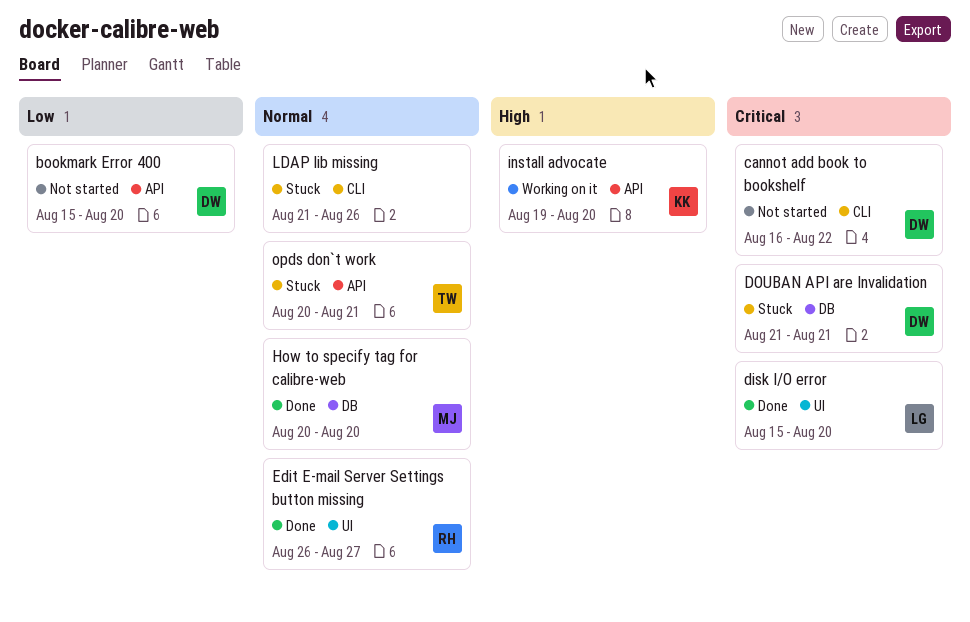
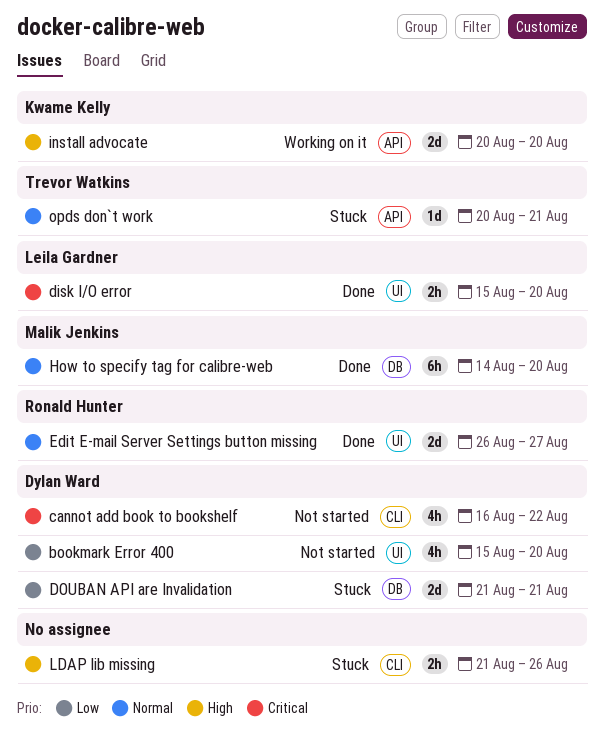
bookmark Error 400, label: API -> UI
DOUBAN API are Invalidation, priority: Critical -> Low
How to specify tag for calibre-web, start: Aug 20 -> Aug 14
install advocate, start: Aug 19 -> Aug 20
LDAP lib missing, priority: Normal -> High

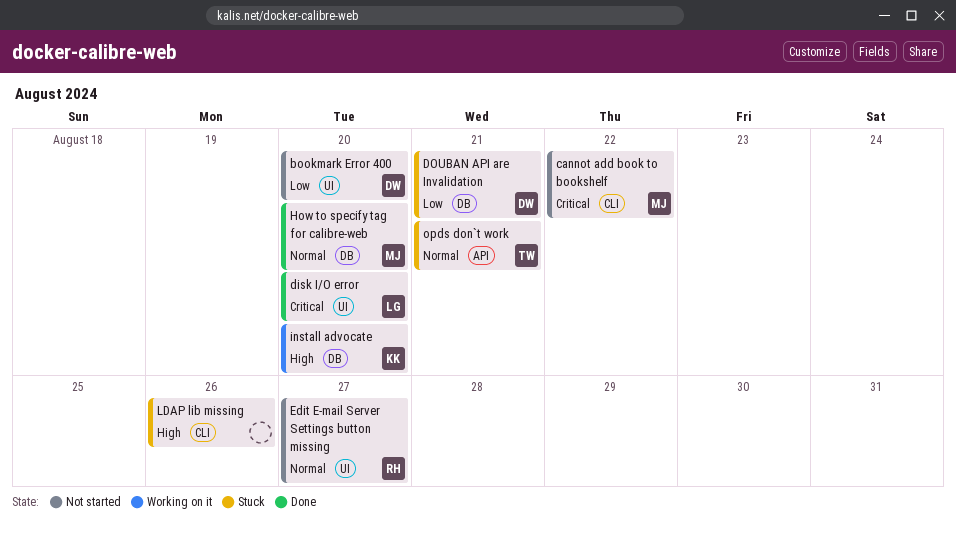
cannot add book to bookshelf, owner: Dylan Ward -> Malik Jenkins
Edit E-mail Server Settings button missing, status: Done -> Not started
install advocate, label: API -> DB

